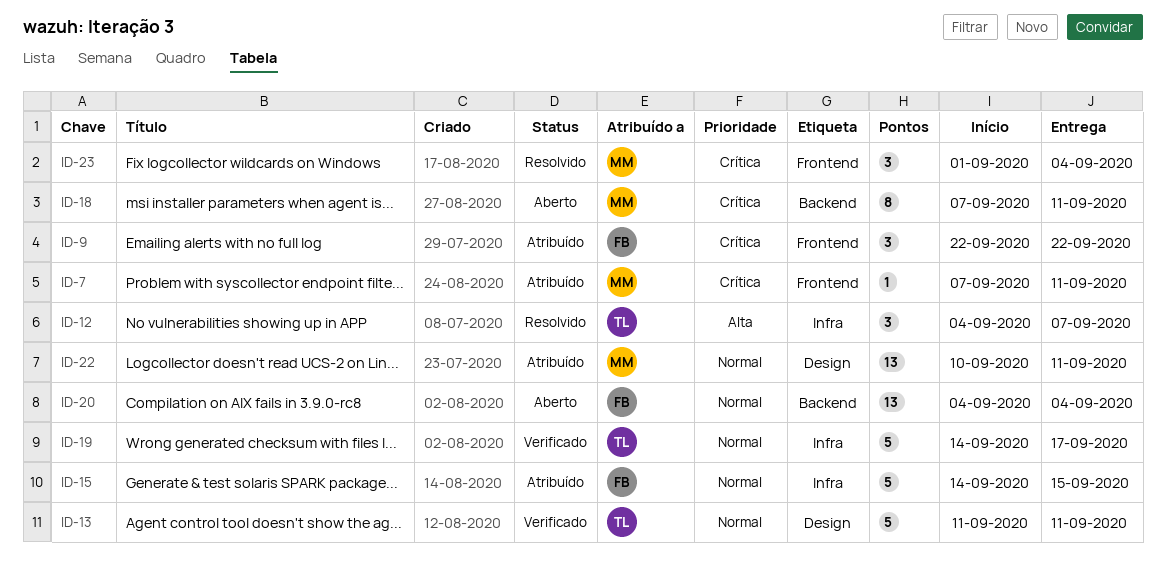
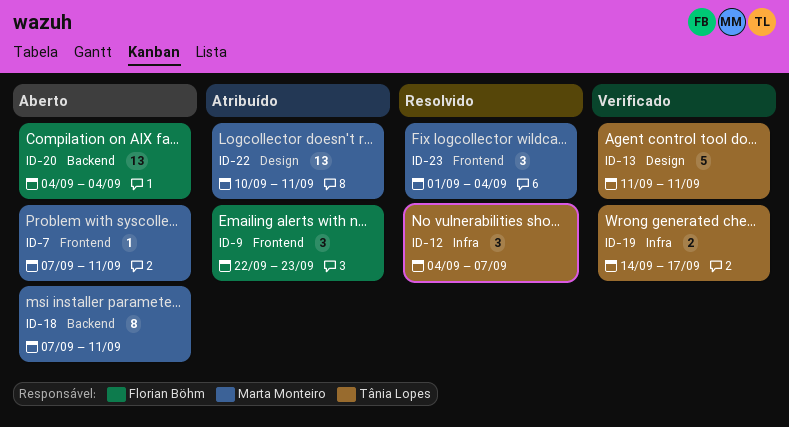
ID-7, status: Atribuído -> Aberto
ID-9, due: Sep 22 -> Sep 23
ID-15: present -> none
ID-19, estimate: 5 -> 2

